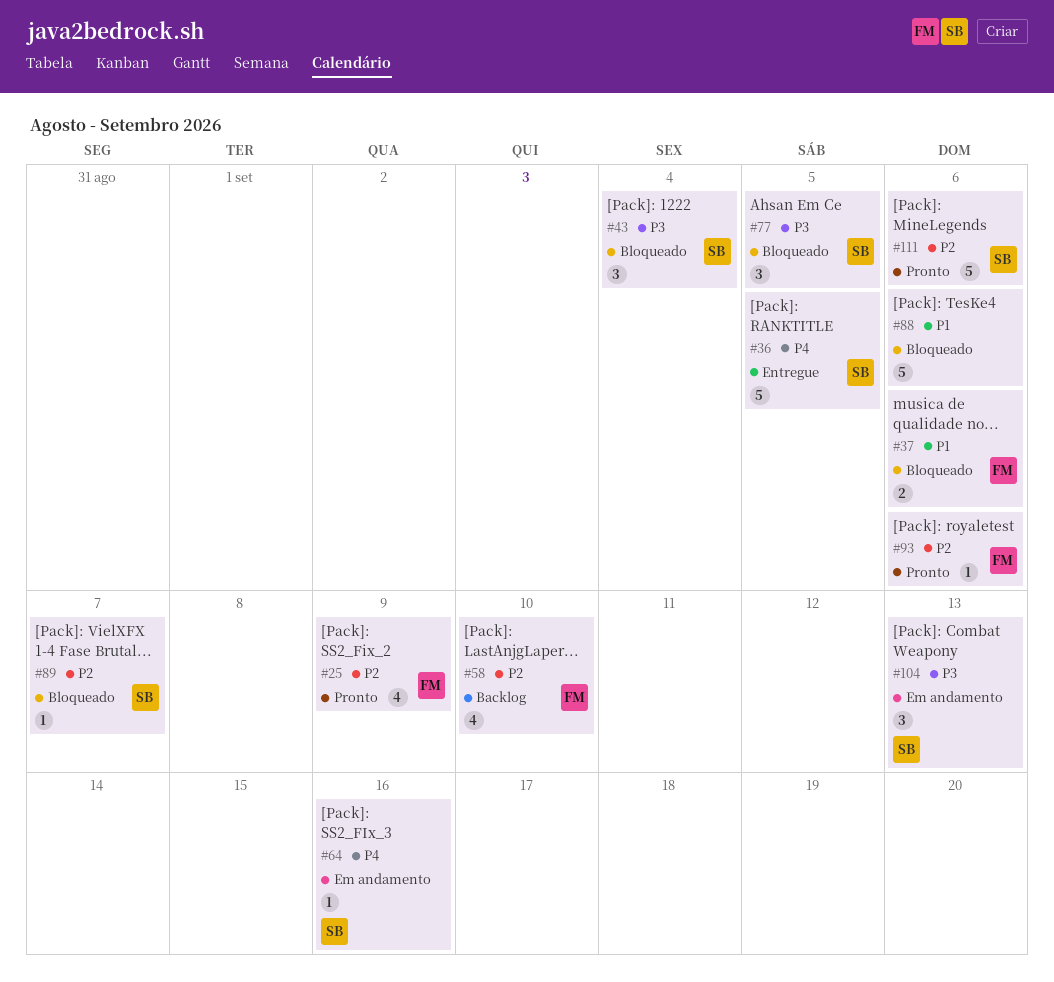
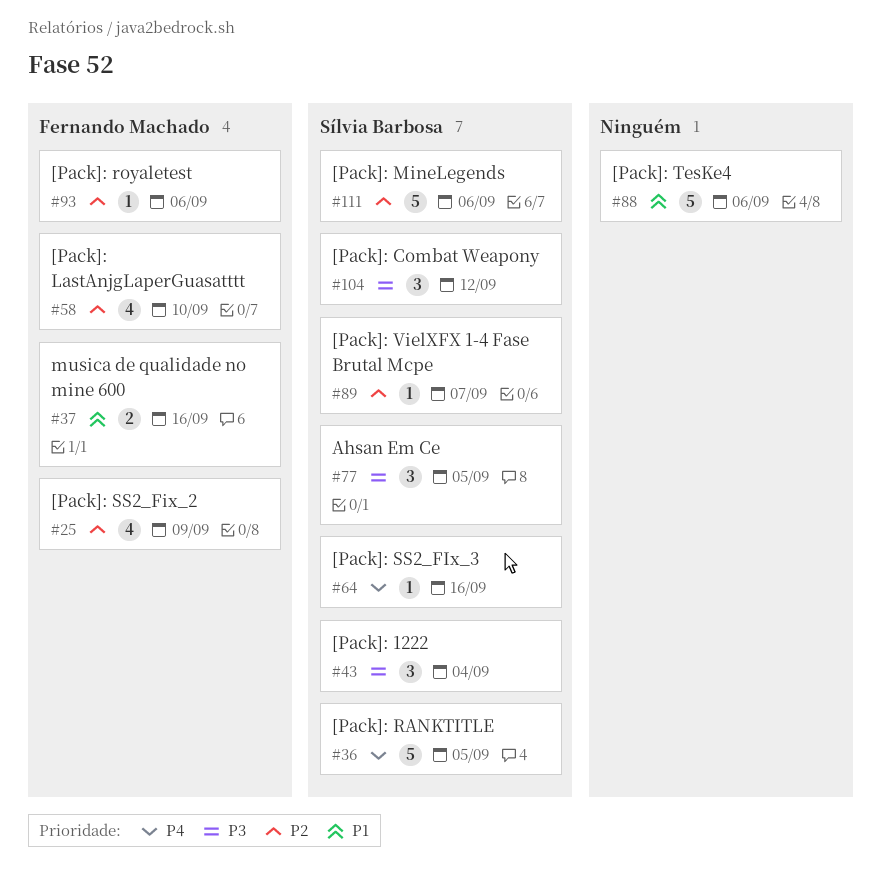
#37, due: Sep 6 -> Sep 16
#104, due: Sep 13 -> Sep 12

